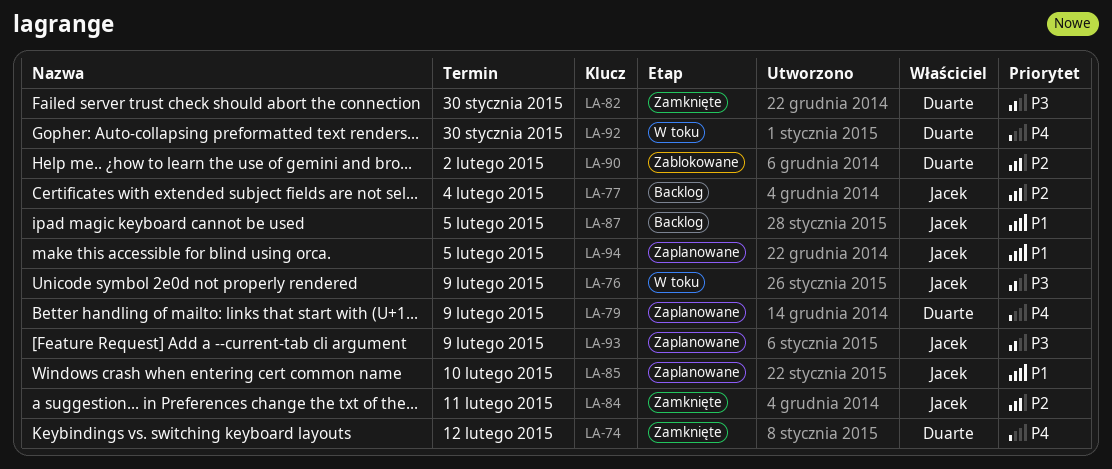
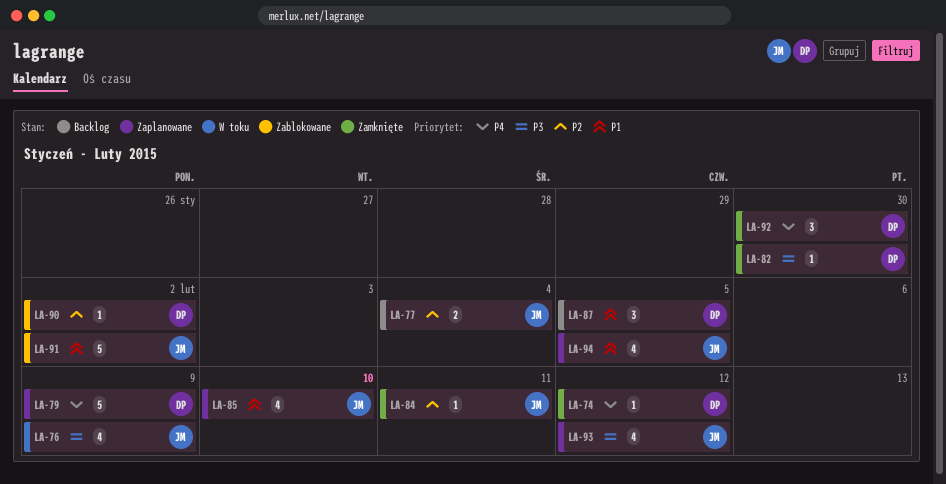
LA-87, owner: Jacek -> Duarte
LA-91: none -> present
LA-92, status: W toku -> Zamknięte
LA-93, due: Feb 9 -> Feb 12

